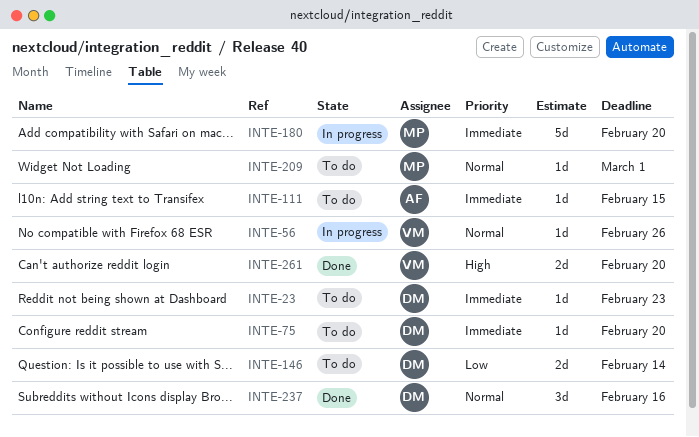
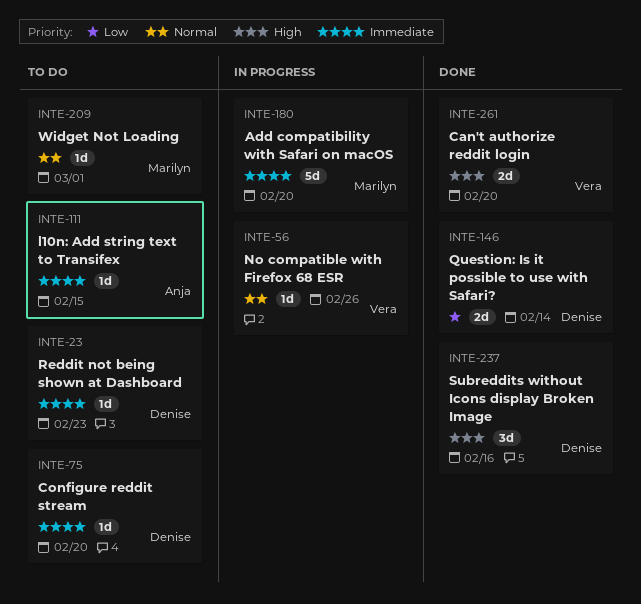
INTE-146, status: To do -> Done
INTE-237, priority: Normal -> High

